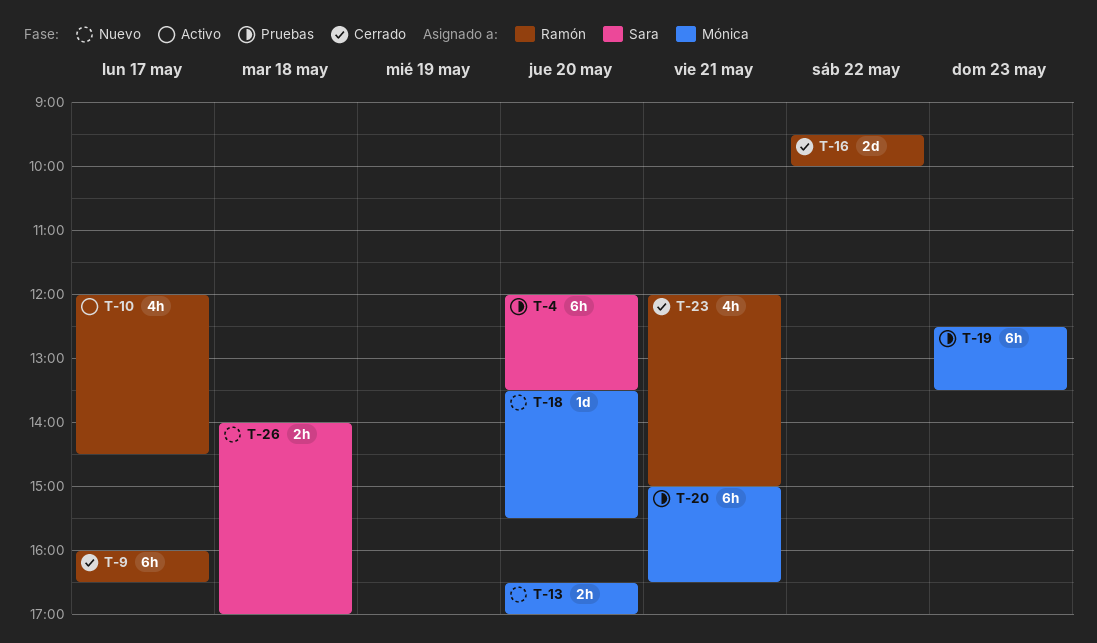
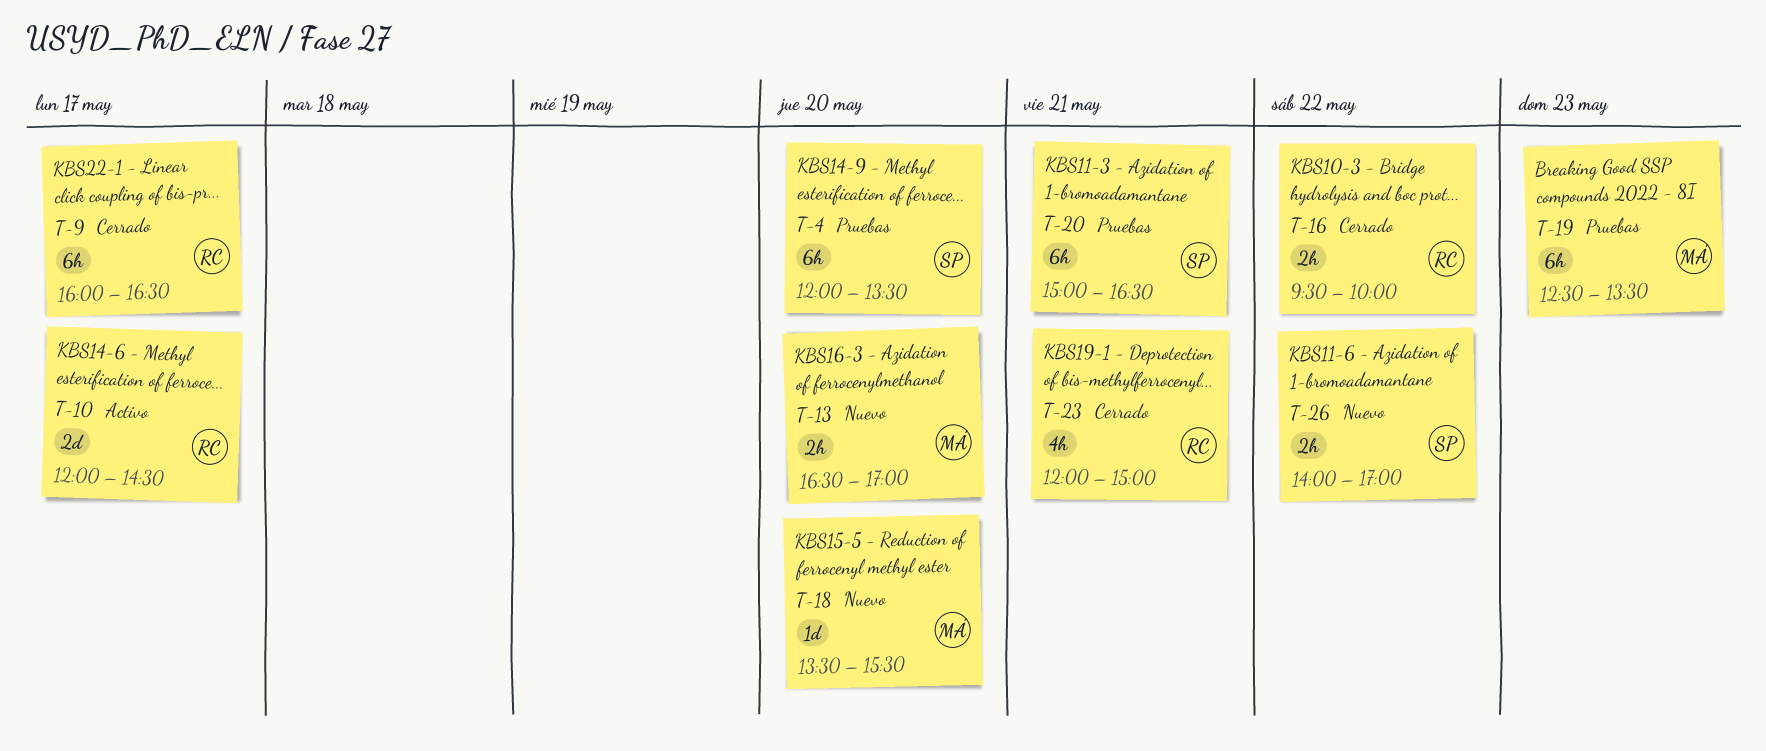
T-10, estimate: 4h -> 2d
T-16, estimate: 2d -> 2h
T-20, owner: Mónica -> Sara
T-26, day: May 18 -> May 22

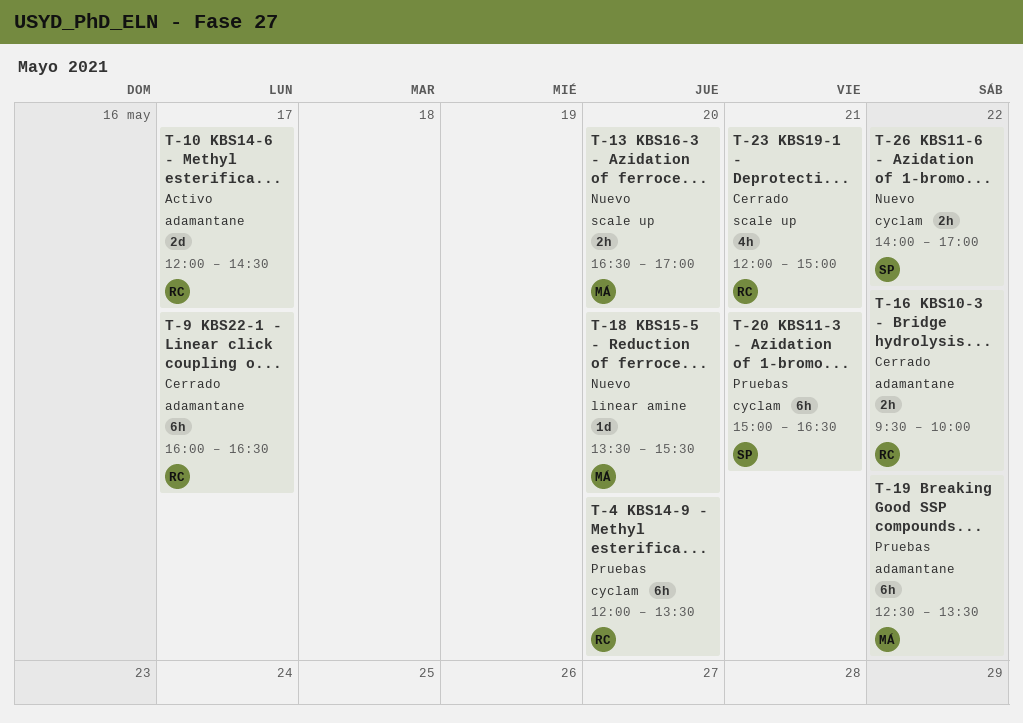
T-4, owner: SP -> RC
T-19, day: May 23 -> May 22

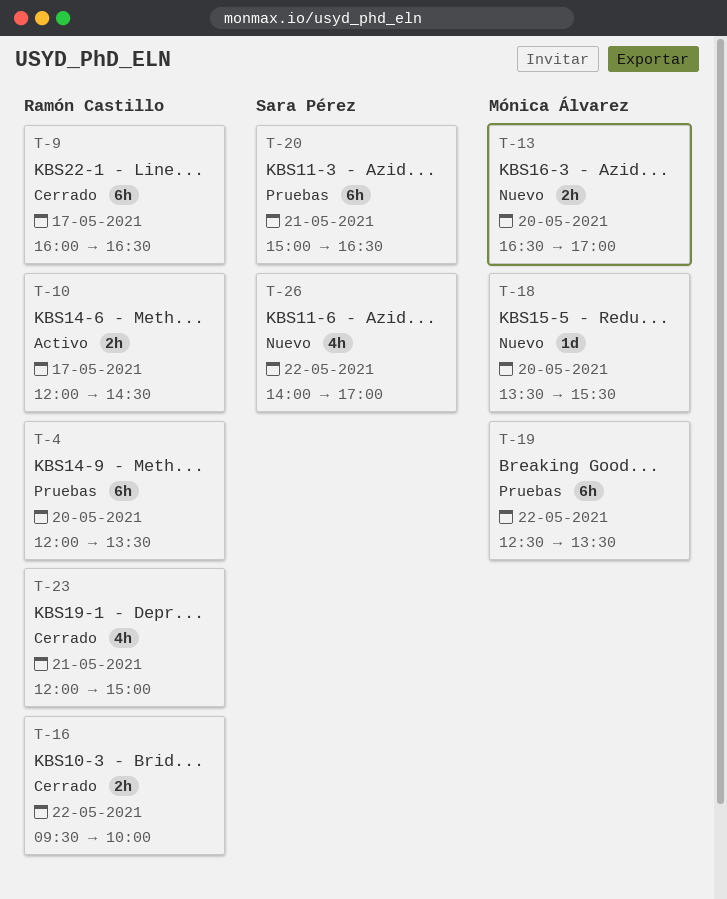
T-10, estimate: 2d -> 2h
T-26, estimate: 2h -> 4h

